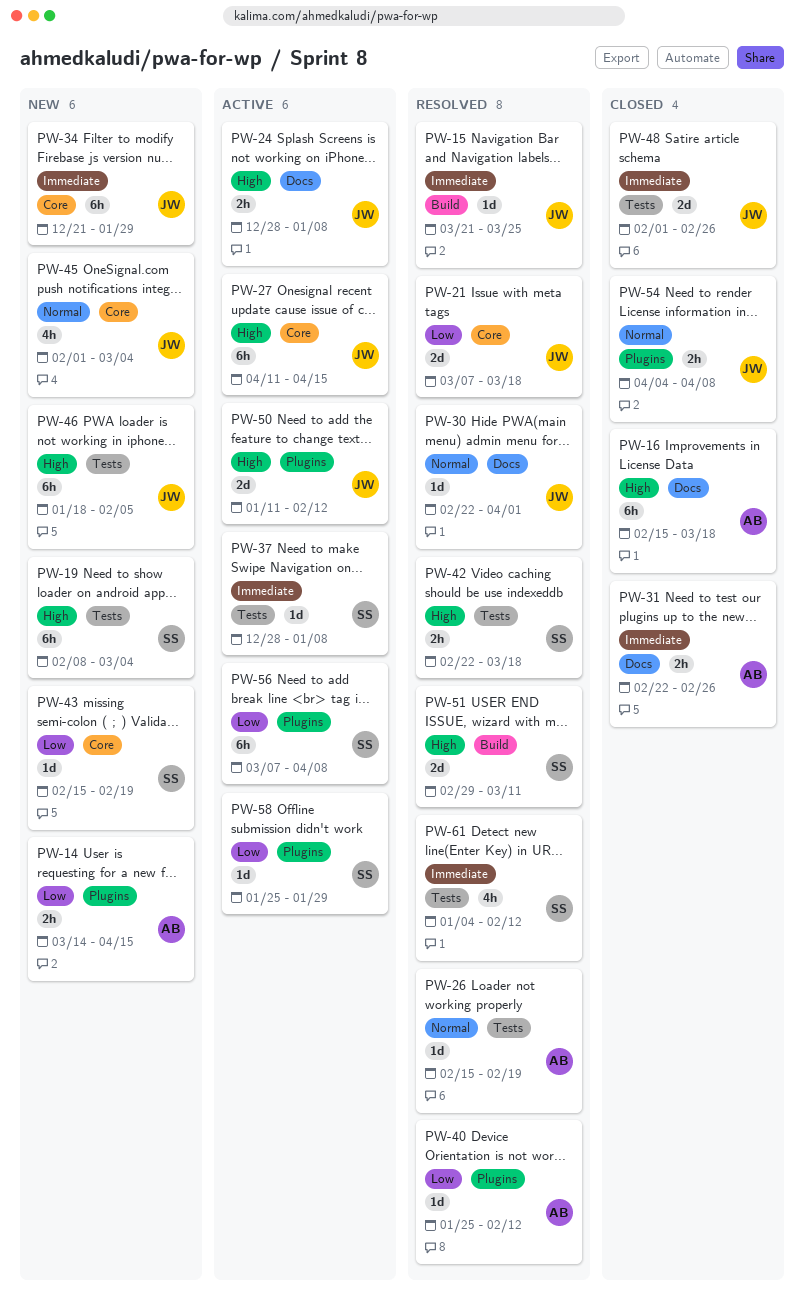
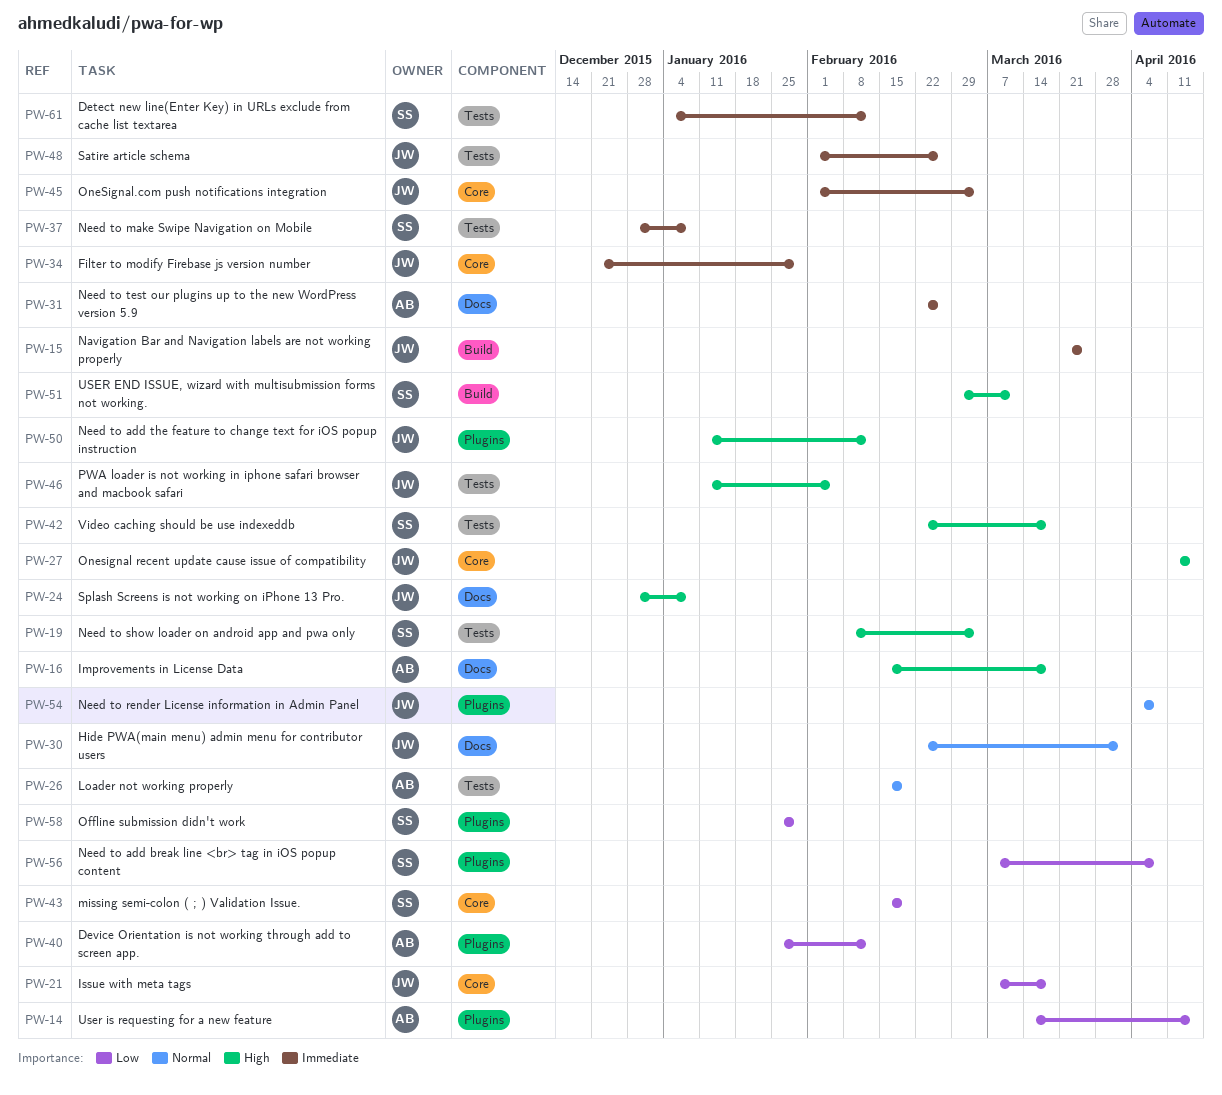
PW-45, priority: Normal -> Immediate
PW-46, start: Jan 18 -> Jan 11

